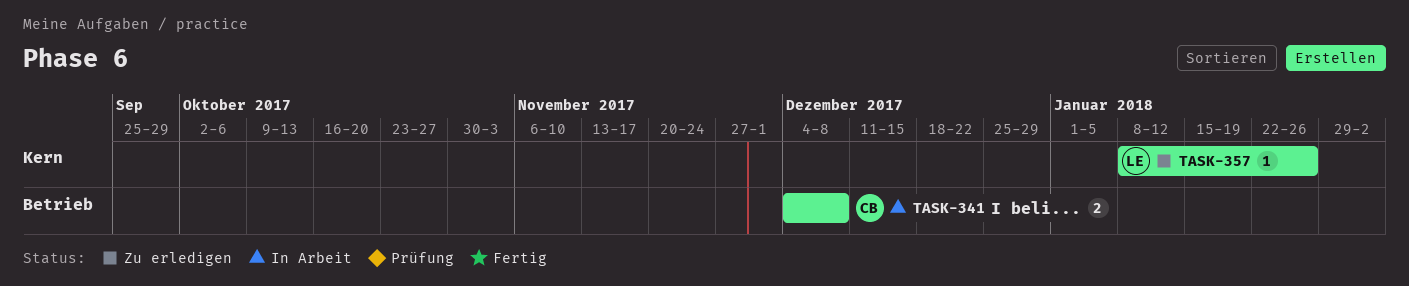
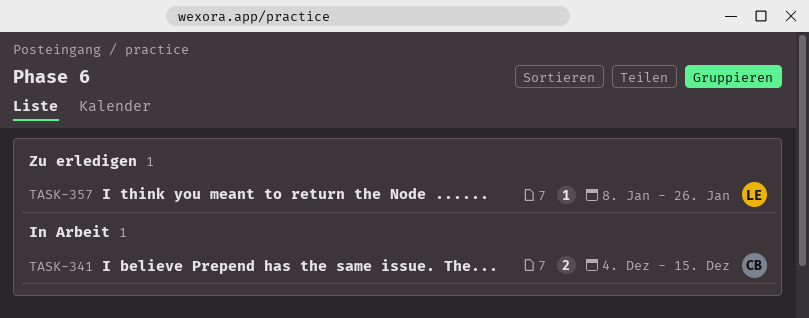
TASK-341, due: Dec 8 -> Dec 15

